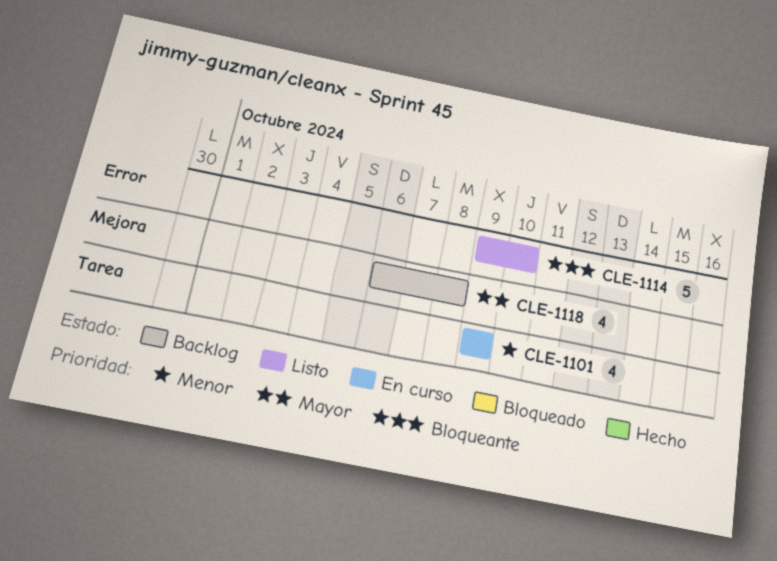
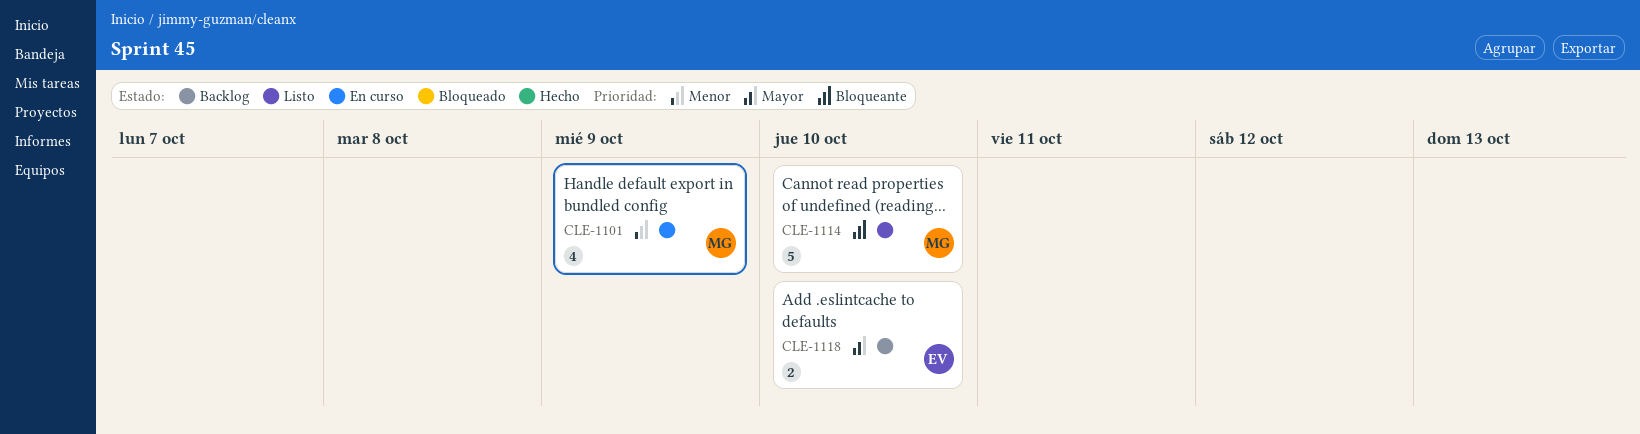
CLE-1118, estimate: 4 -> 2
CLE-1118, due: Oct 8 -> Oct 10

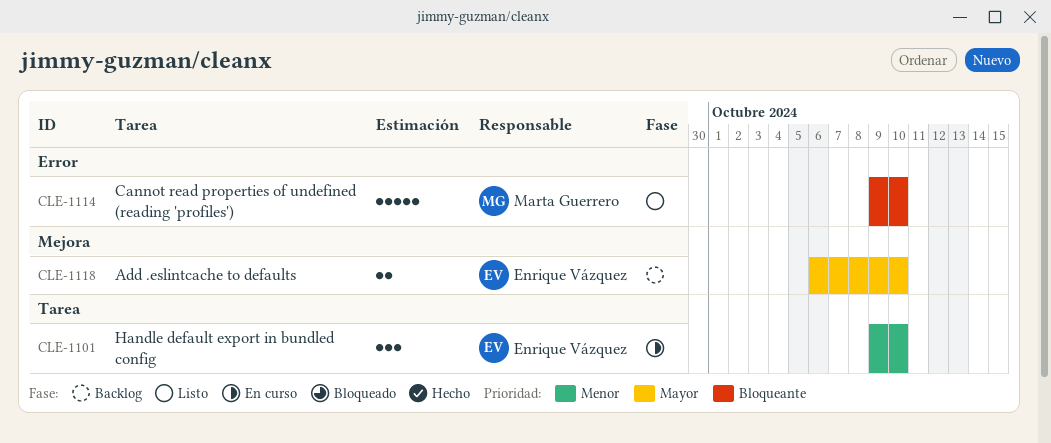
CLE-1101, owner: Marta Guerrero -> Enrique Vázquez
CLE-1101, estimate: 4 -> 3
CLE-1101, due: Oct 9 -> Oct 10

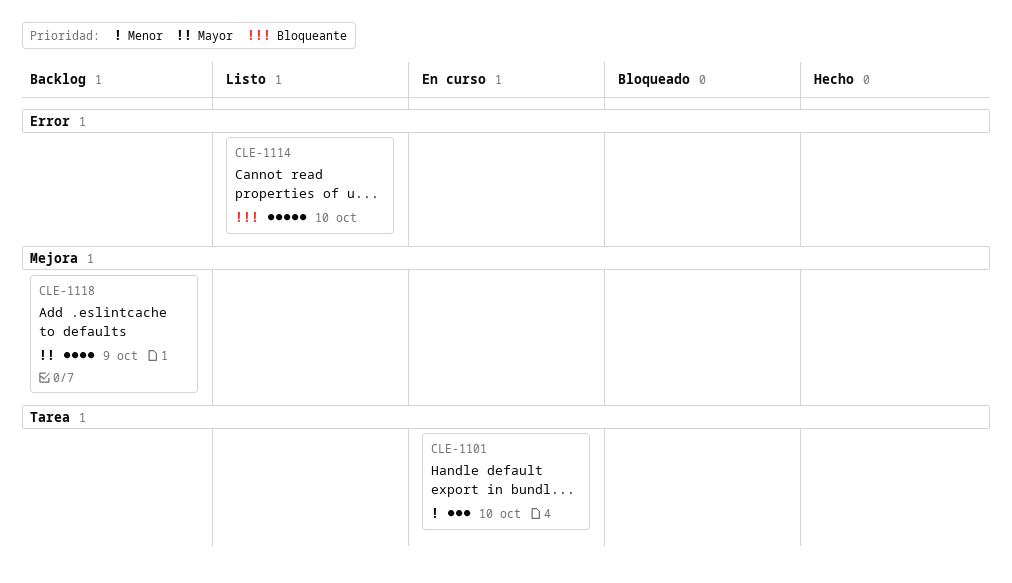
CLE-1118, estimate: 2 -> 4
CLE-1118, due: Oct 10 -> Oct 9

